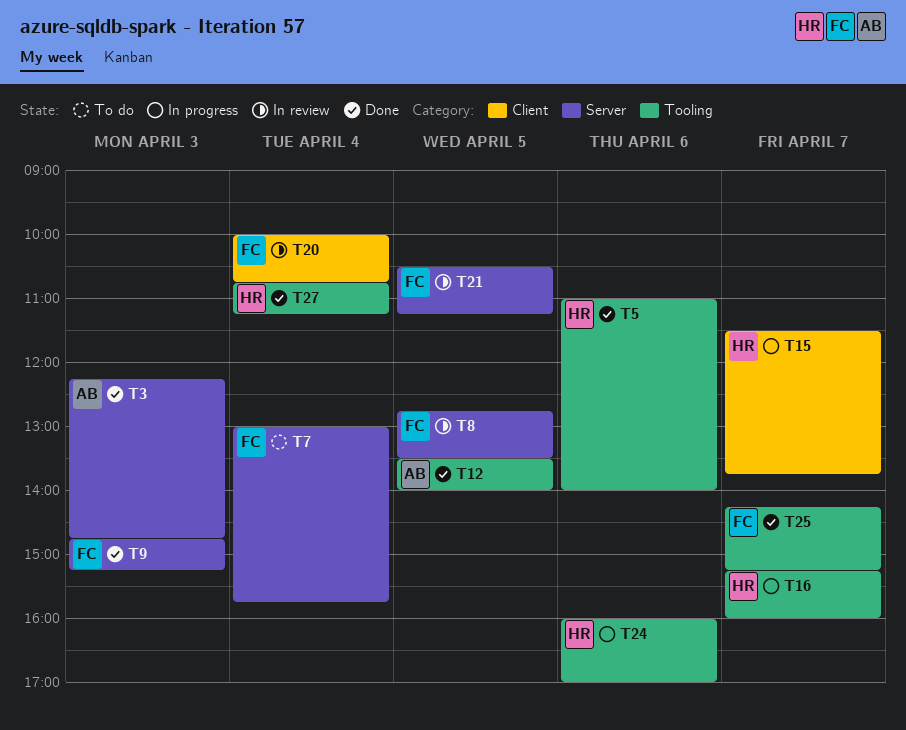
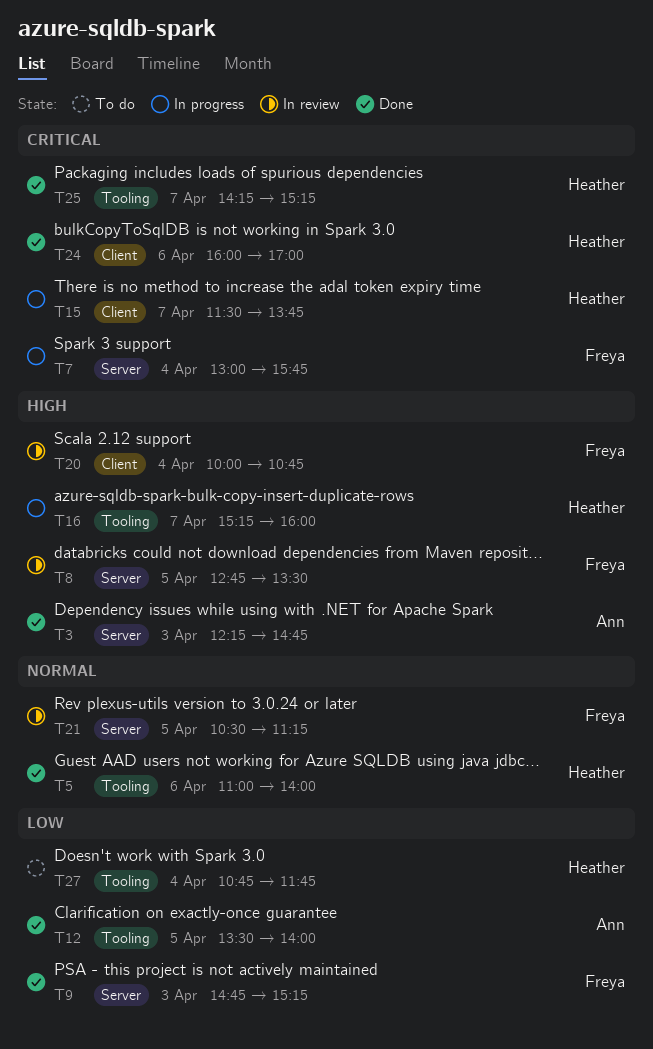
T7, status: To do -> In progress
T24, status: In progress -> Done
T24, label: Tooling -> Client
T25, owner: Freya -> Heather
T27, status: Done -> To do
T27, ends: 11:15 -> 11:45

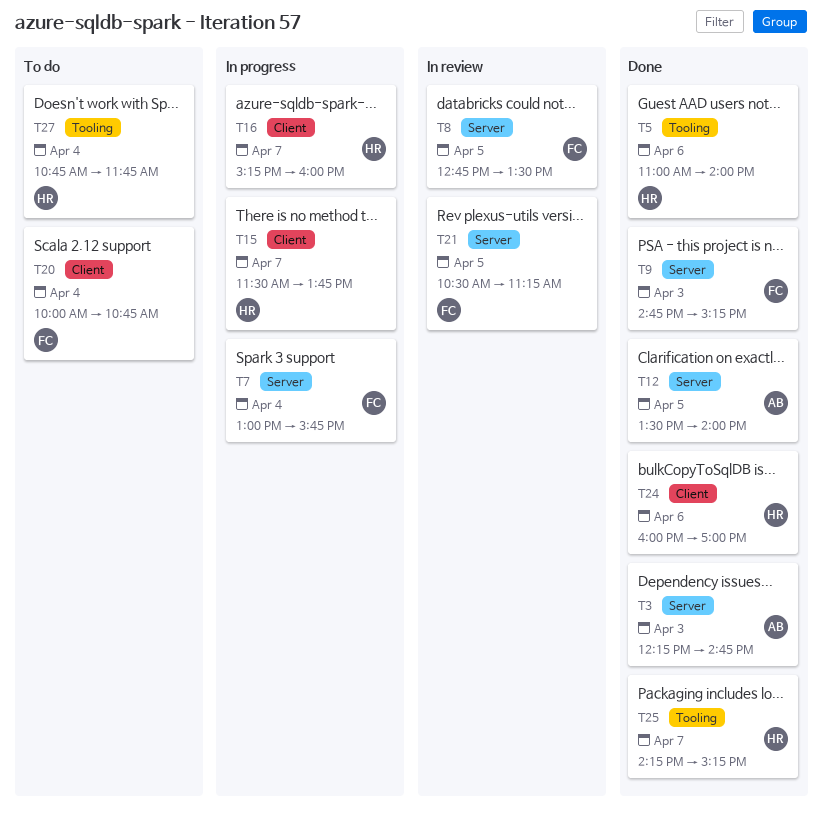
T12, label: Tooling -> Server
T16, label: Tooling -> Client
T20, status: In review -> To do

